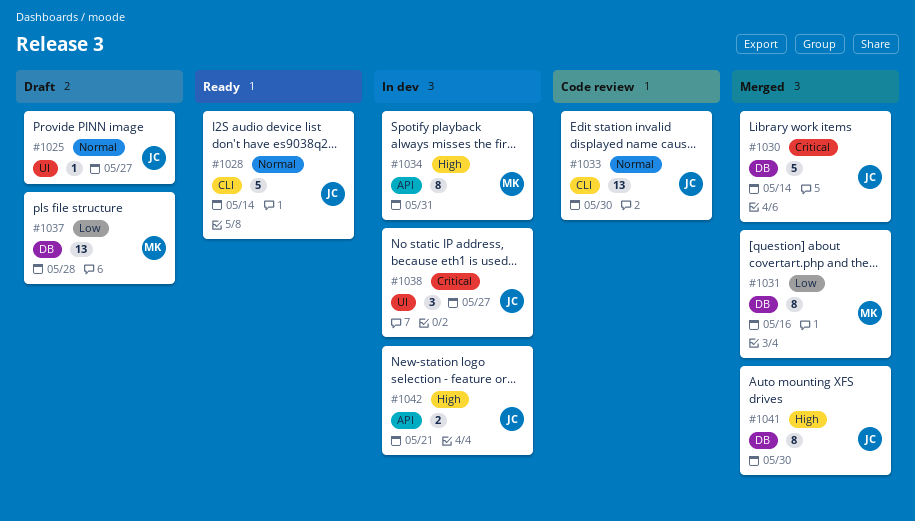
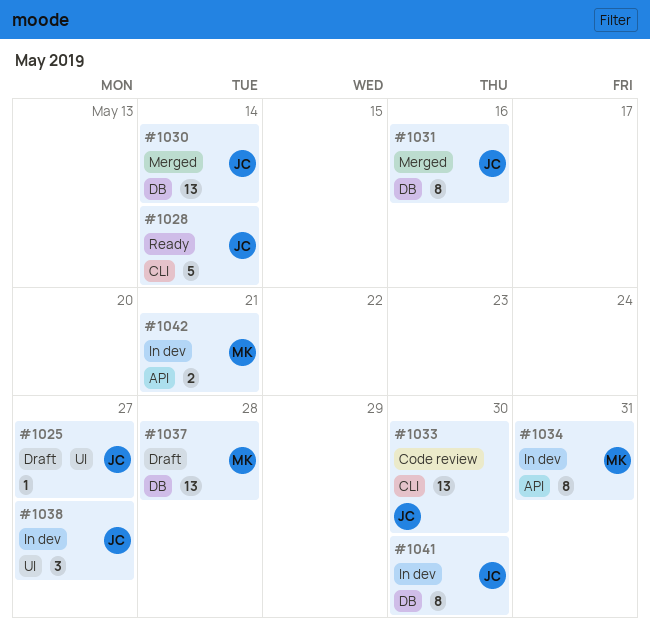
#1030, estimate: 5 -> 13
#1031, owner: MK -> JC
#1041, status: Merged -> In dev
#1042, owner: JC -> MK

